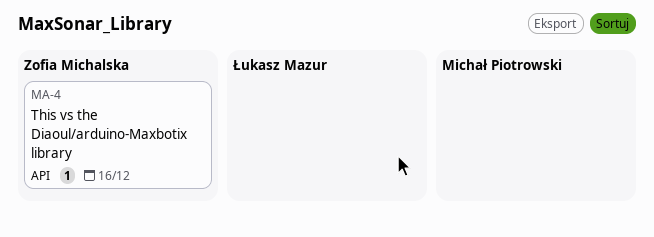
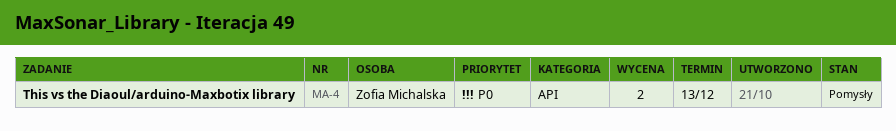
MA-4, estimate: 1 -> 2
MA-4, due: Dec 16 -> Dec 13

